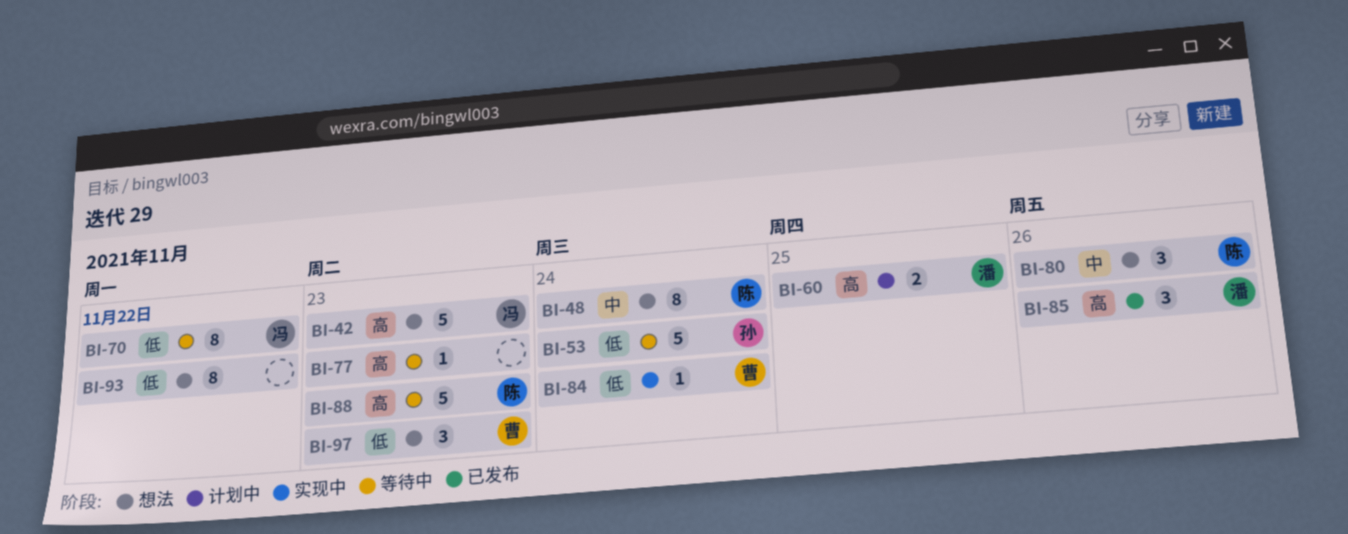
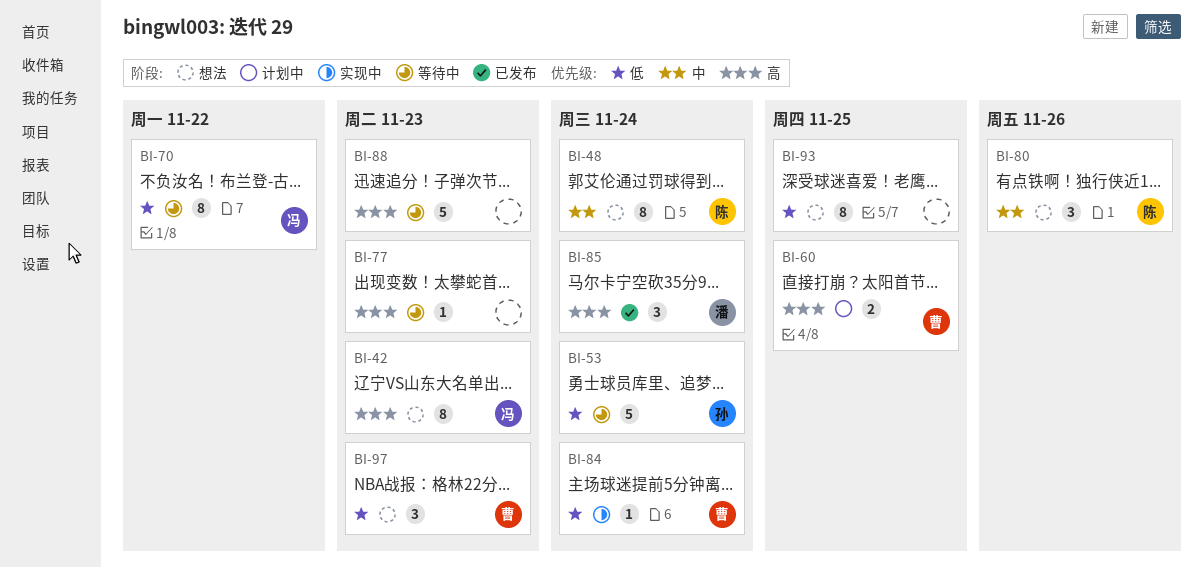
BI-42, estimate: 5 -> 8
BI-60, owner: 潘 -> 曹
BI-85, due: Nov 26 -> Nov 24
BI-88, owner: 陈 -> none
BI-93, due: Nov 22 -> Nov 25

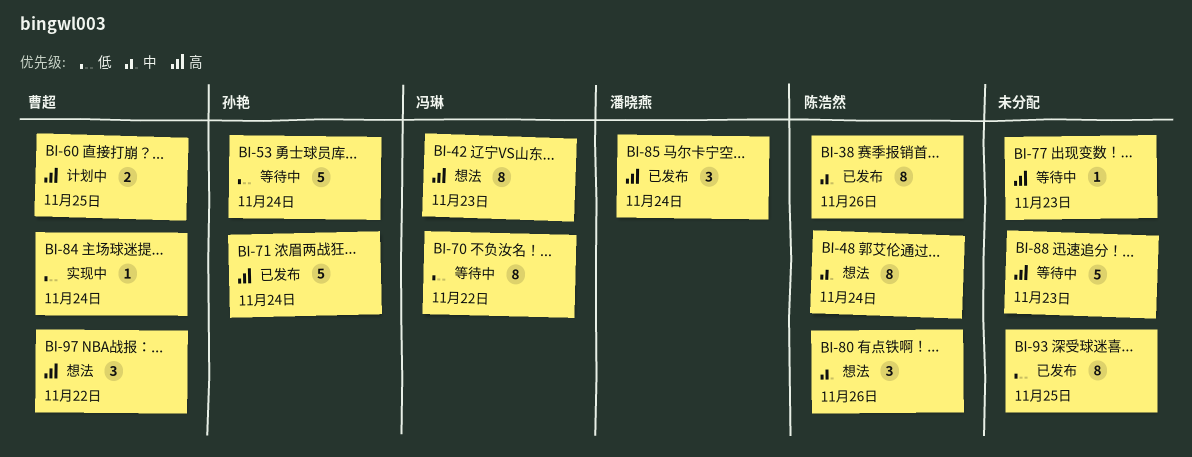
BI-38: none -> present
BI-71: none -> present
BI-93, status: 想法 -> 已发布
BI-97, priority: 低 -> 高
BI-97, due: Nov 23 -> Nov 22

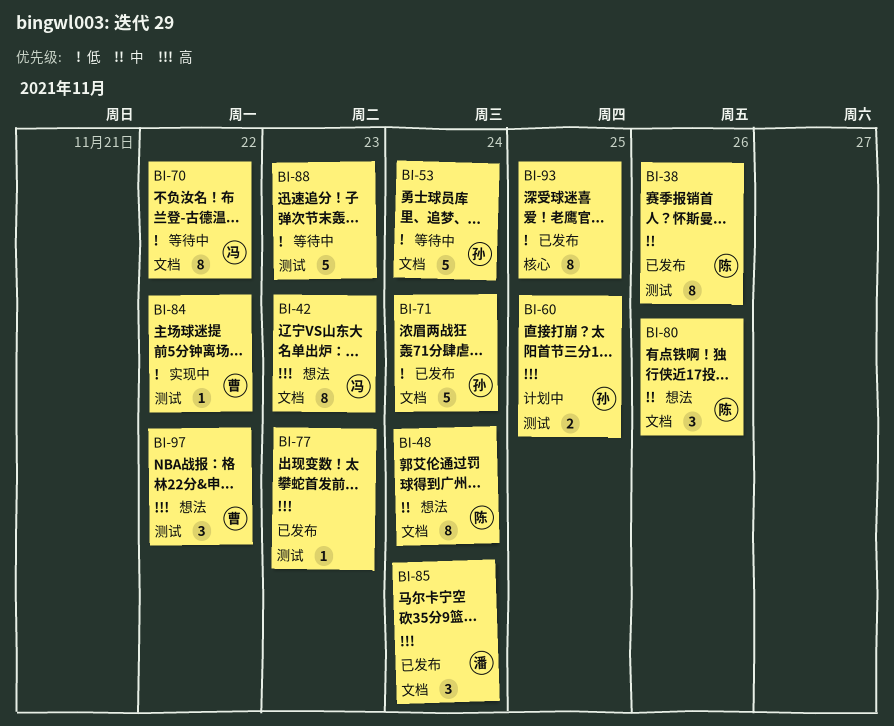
BI-60, owner: 曹超 -> 孙艳
BI-71, priority: 高 -> 低
BI-77, status: 等待中 -> 已发布
BI-84, due: Nov 24 -> Nov 22
BI-88, priority: 高 -> 低

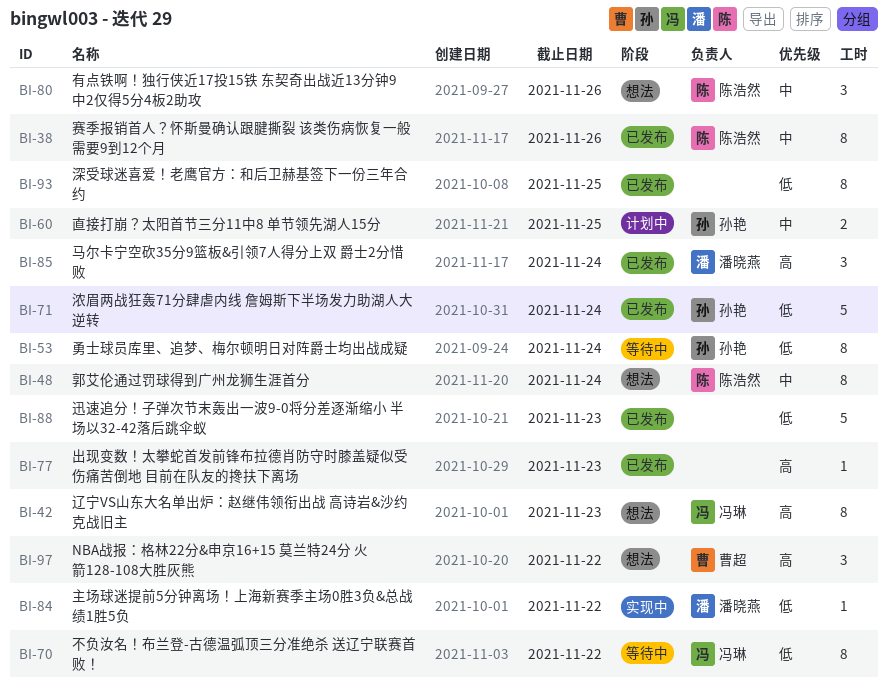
BI-53, estimate: 5 -> 8
BI-60, priority: 高 -> 中
BI-84, owner: 曹超 -> 潘晓燕
BI-88, status: 等待中 -> 已发布

